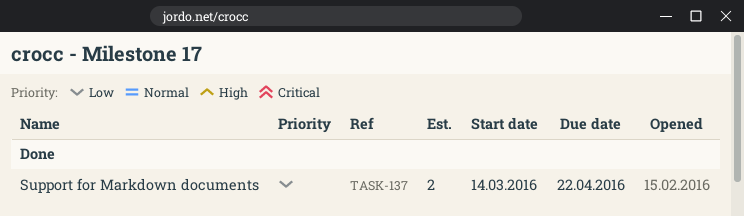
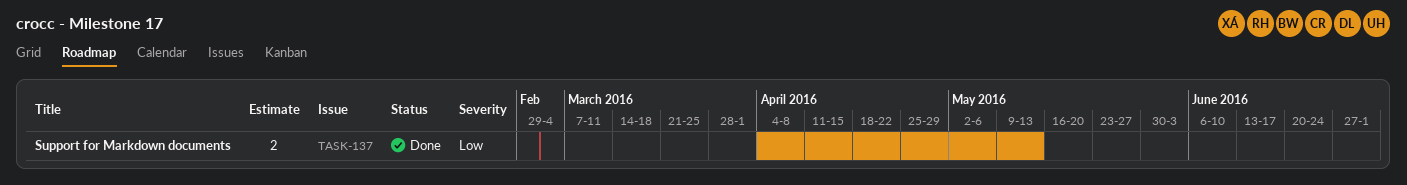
TASK-137, start: Mar 14 -> Apr 4
TASK-137, due: Apr 22 -> May 13

